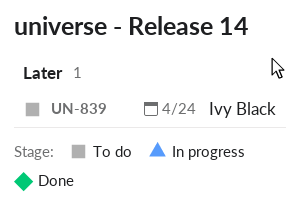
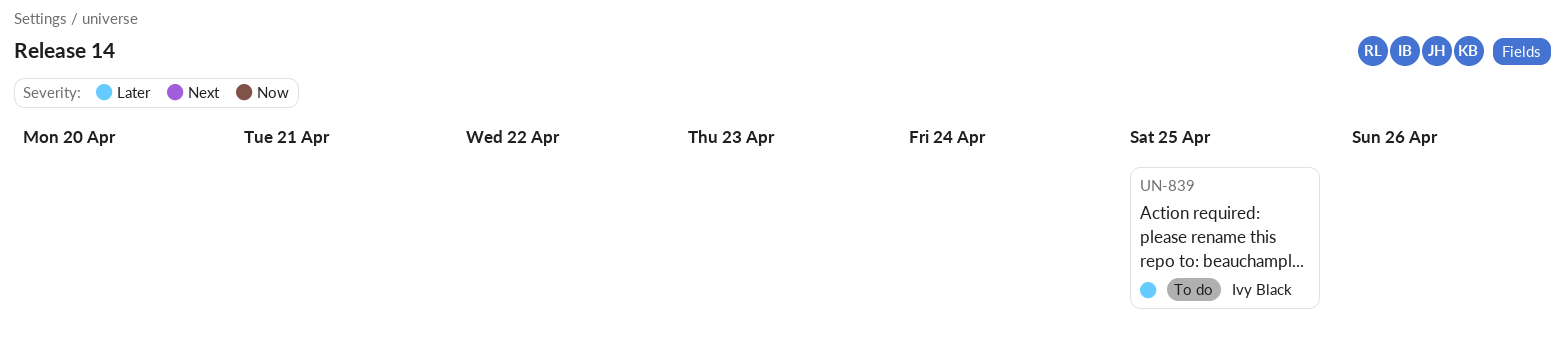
UN-839, due: Apr 24 -> Apr 25

